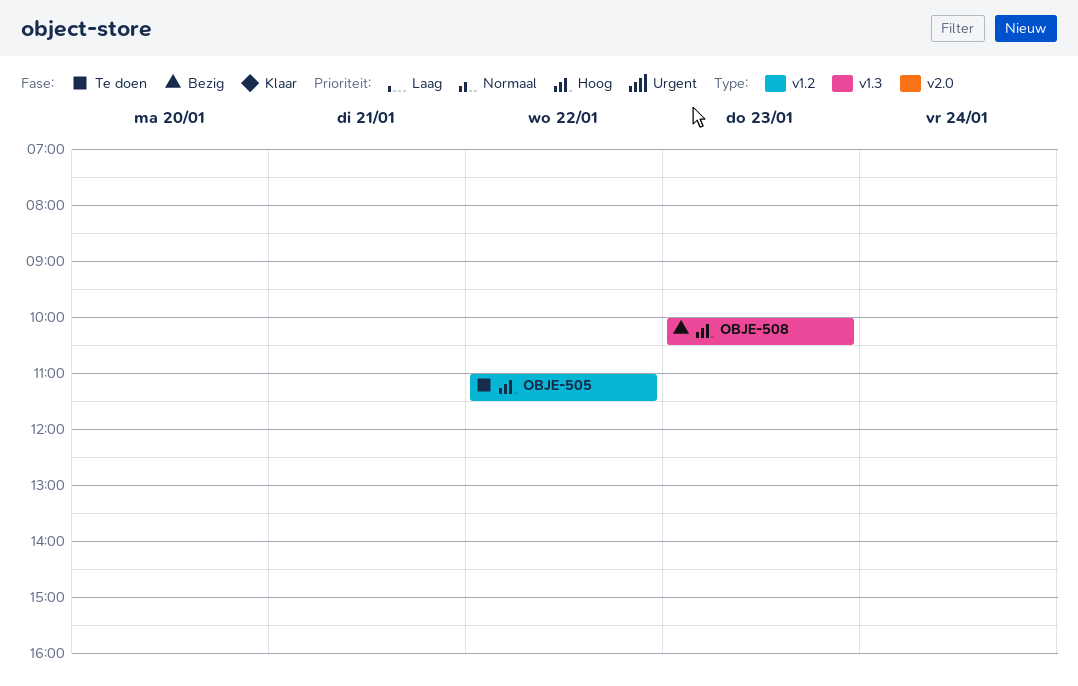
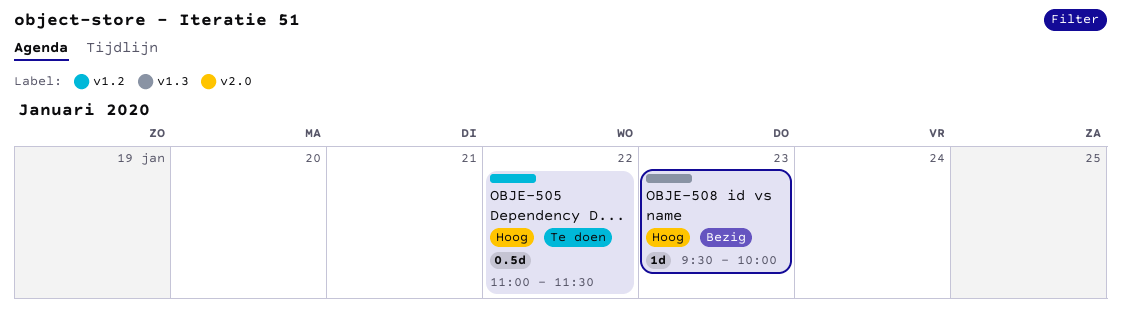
OBJE-508, begins: 10:00 -> 09:30
OBJE-508, ends: 10:30 -> 10:00

